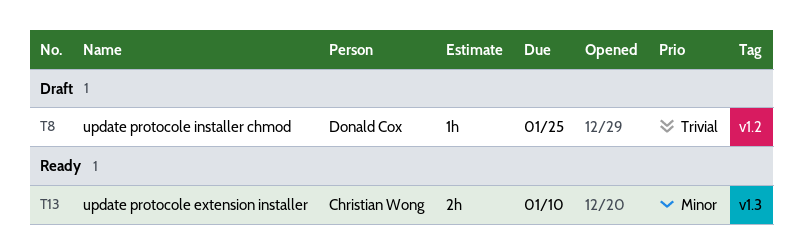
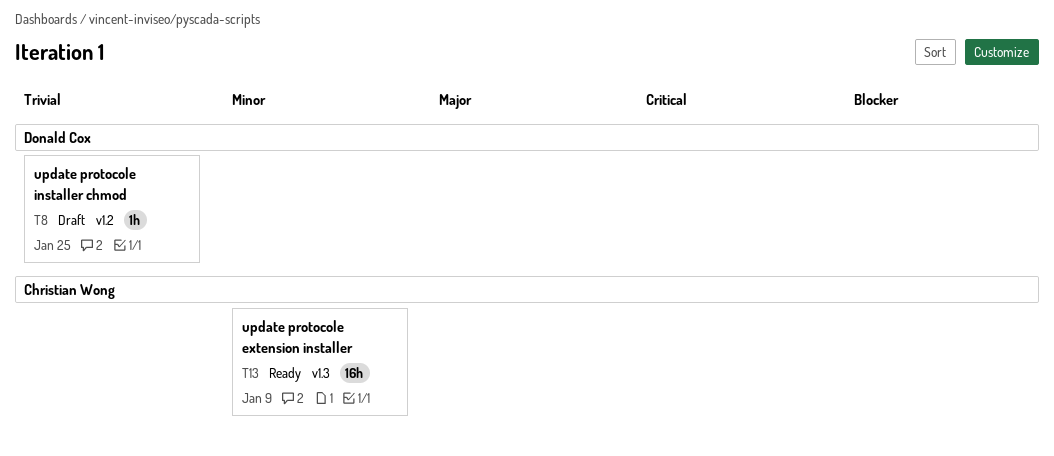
T13, estimate: 2h -> 16h
T13, due: Jan 10 -> Jan 9

